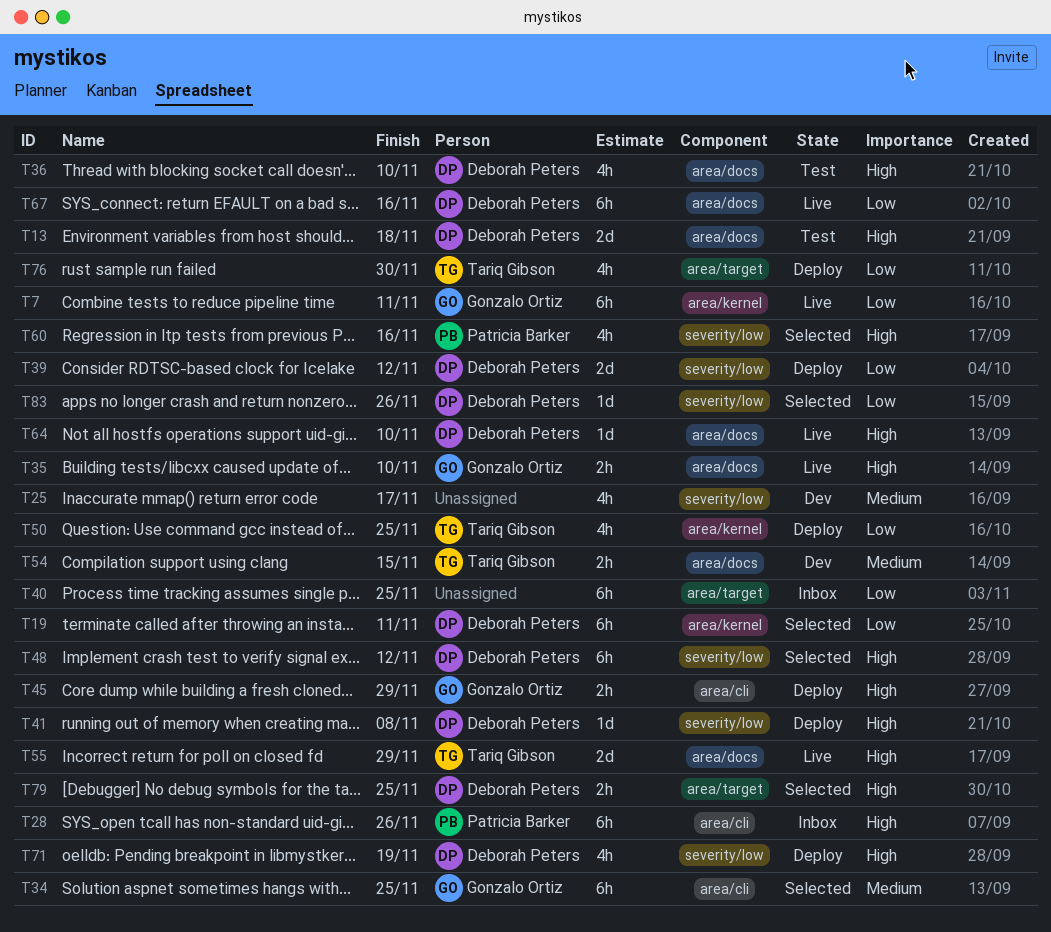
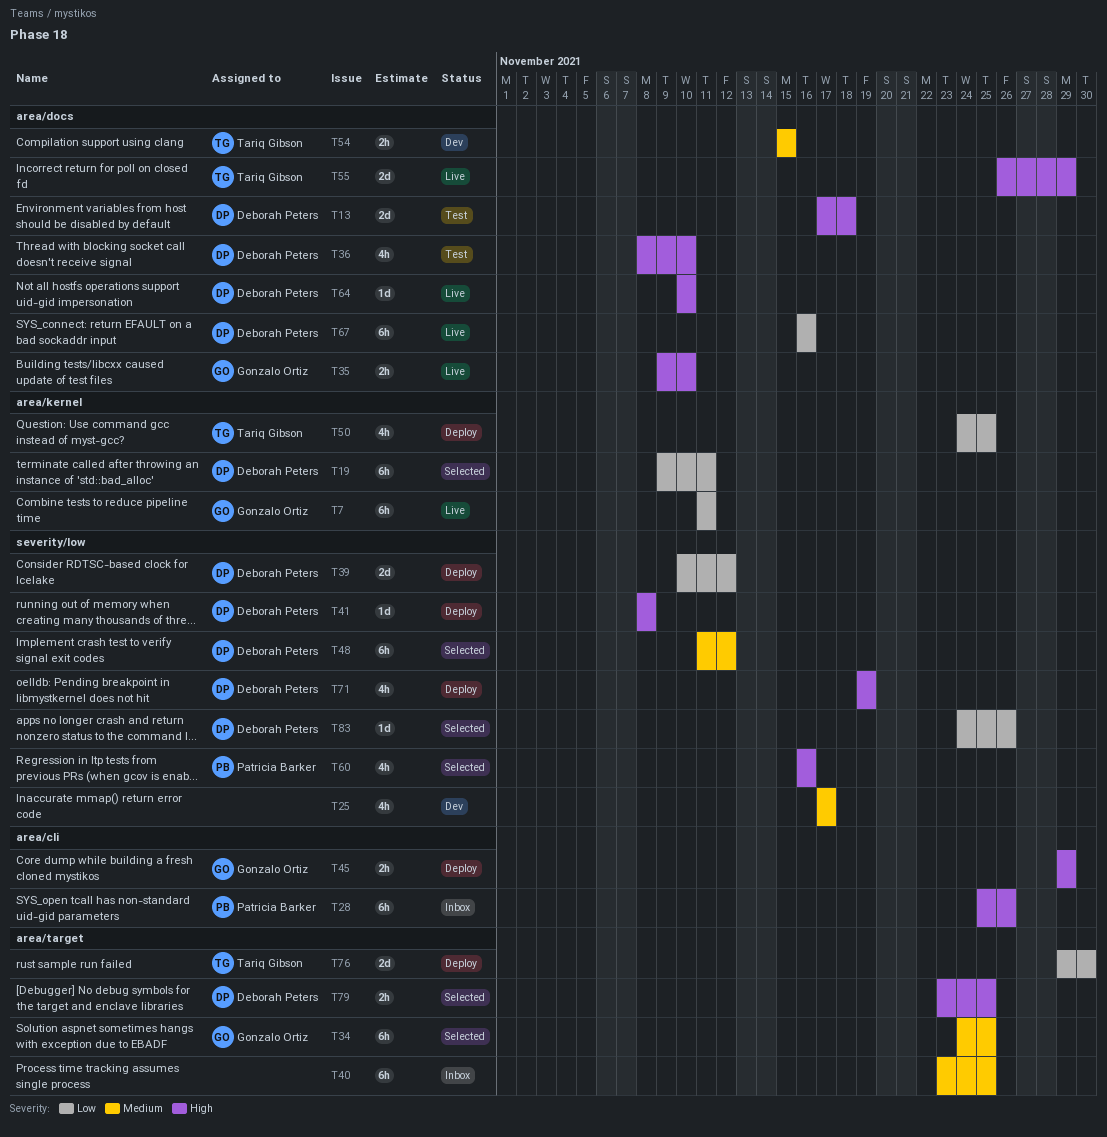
T34, label: area/cli -> area/target
T40, priority: Low -> Medium
T48, priority: High -> Medium
T76, estimate: 4h -> 2d

